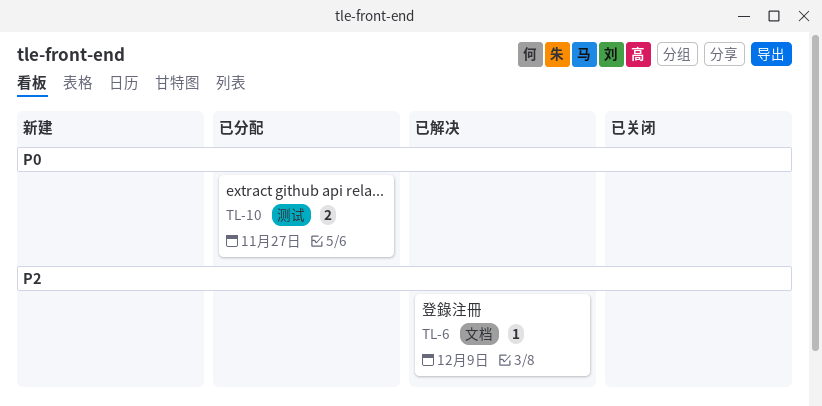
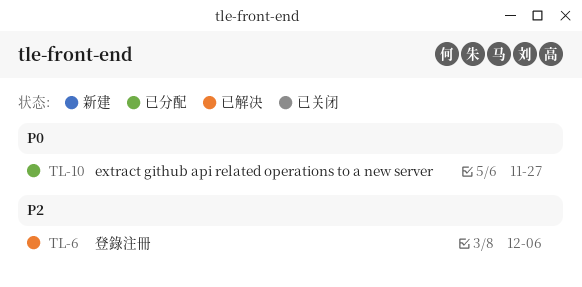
TL-6, due: Dec 9 -> Dec 6

